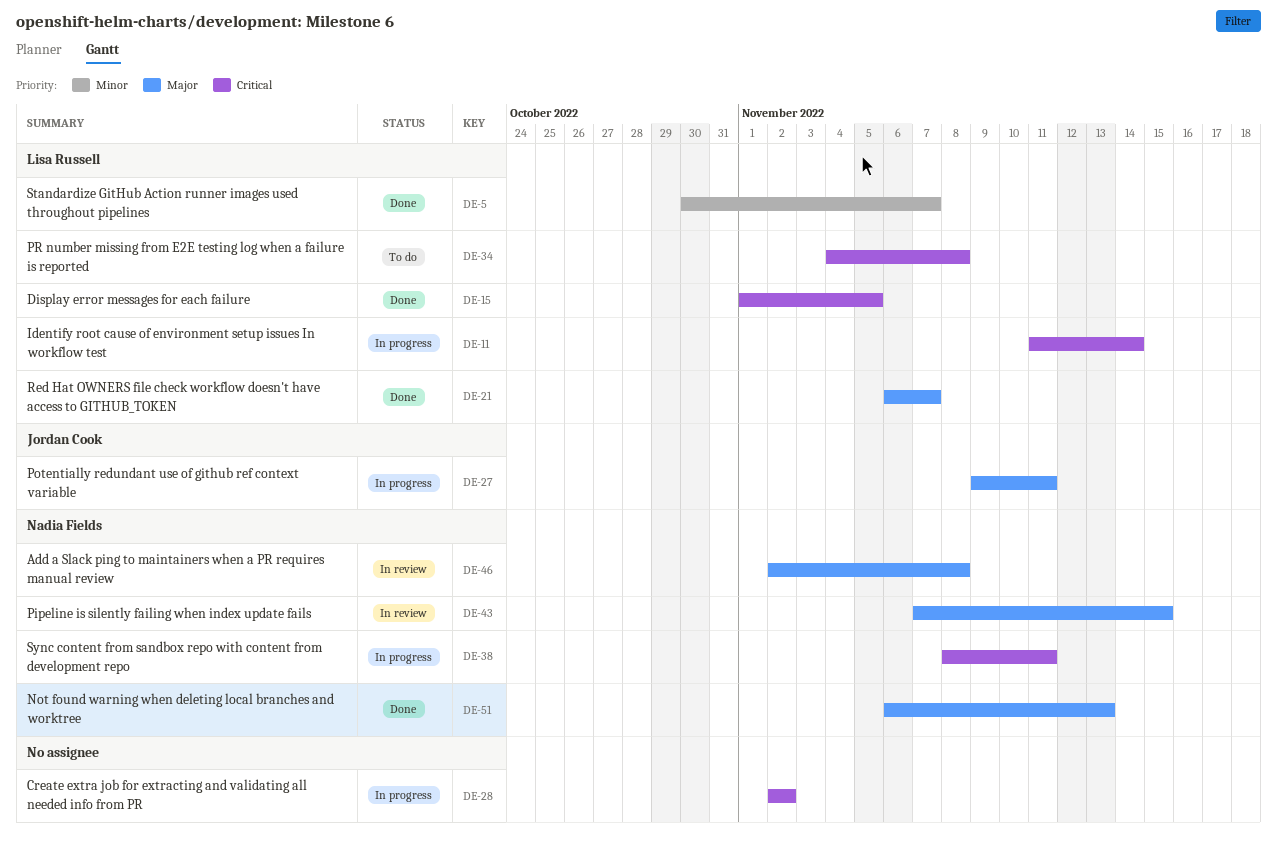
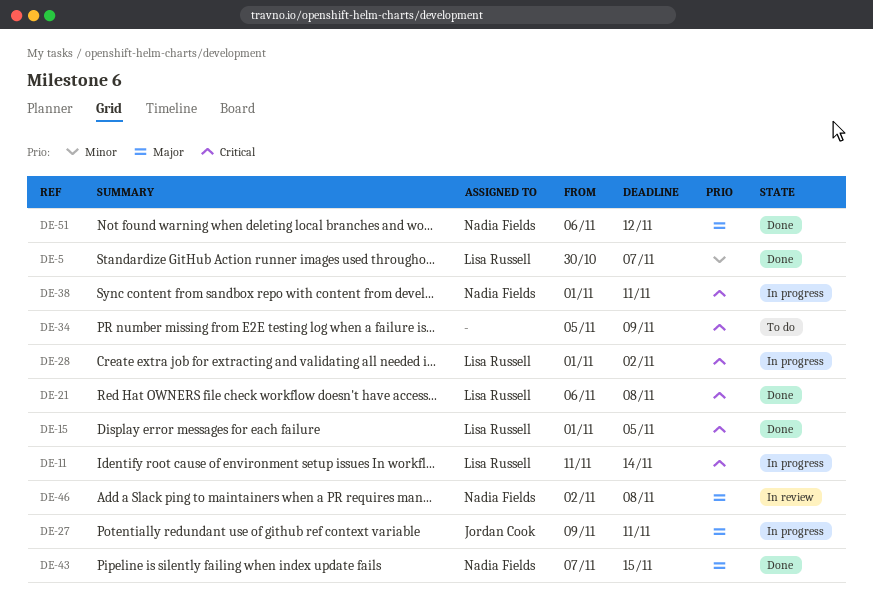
DE-21, priority: Major -> Critical
DE-21, due: Nov 7 -> Nov 8
DE-28, owner: none -> Lisa Russell
DE-28, start: Nov 2 -> Nov 1
DE-34, owner: Lisa Russell -> none
DE-34, start: Nov 4 -> Nov 5
DE-34, due: Nov 8 -> Nov 9
DE-38, start: Nov 8 -> Nov 1
DE-43, status: In review -> Done
DE-51, due: Nov 13 -> Nov 12

